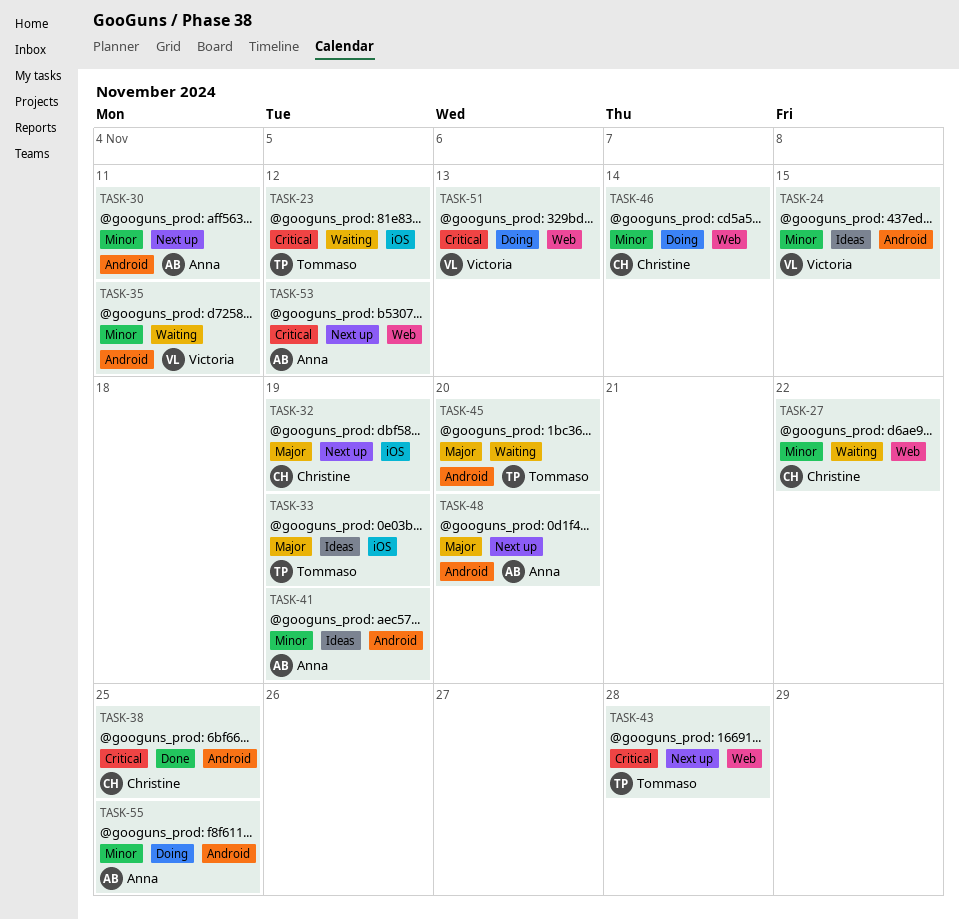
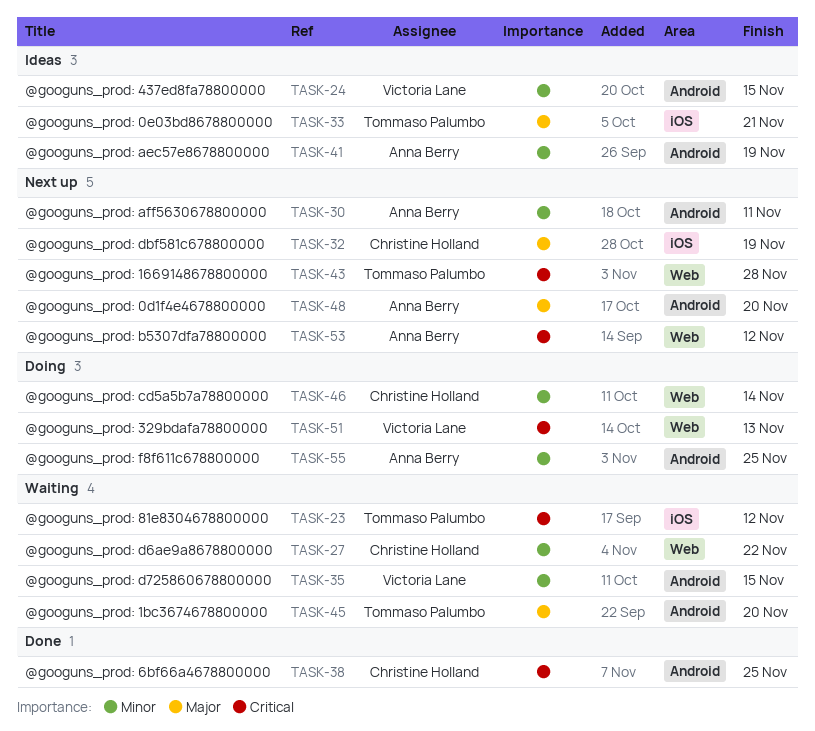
TASK-33, due: Nov 19 -> Nov 21
TASK-35, due: Nov 11 -> Nov 15

